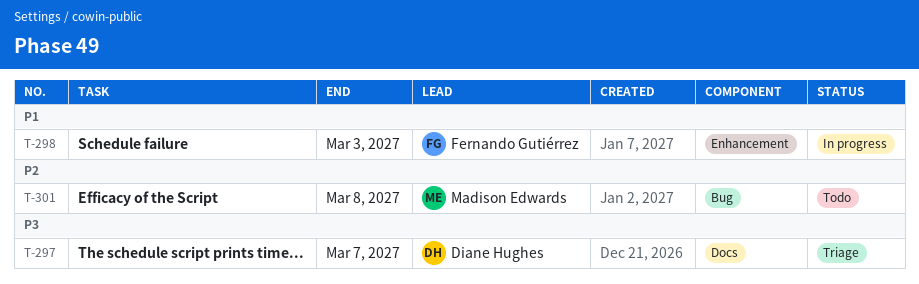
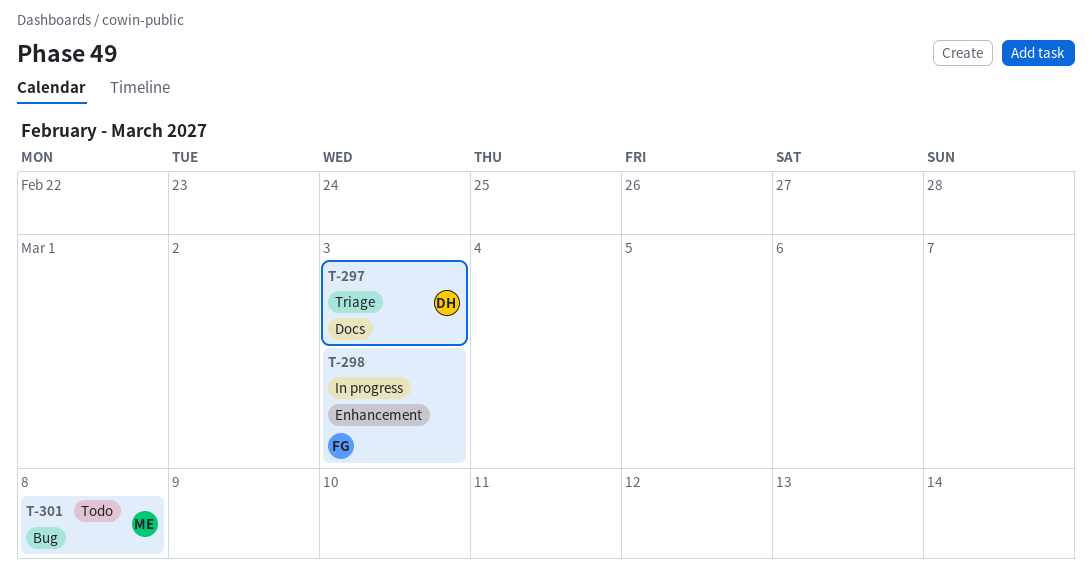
T-297, due: Mar 7 -> Mar 3

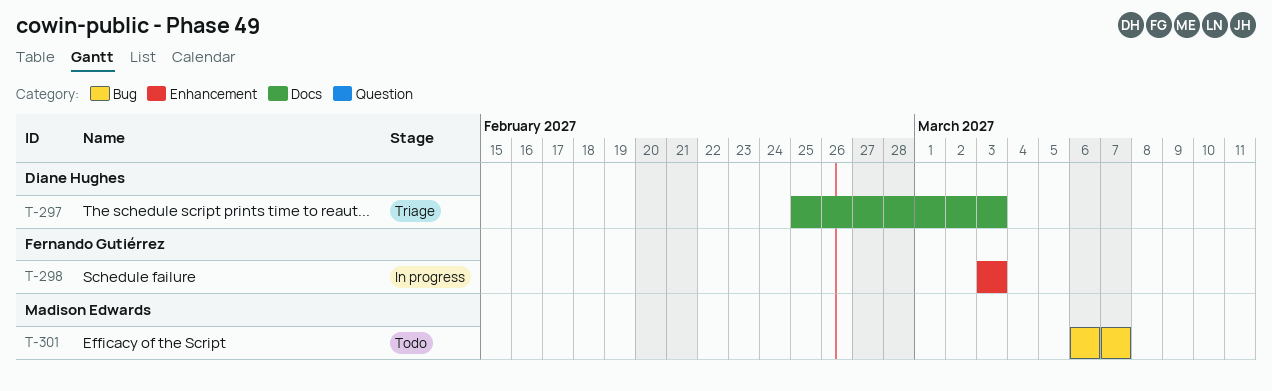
T-301, due: Mar 8 -> Mar 7

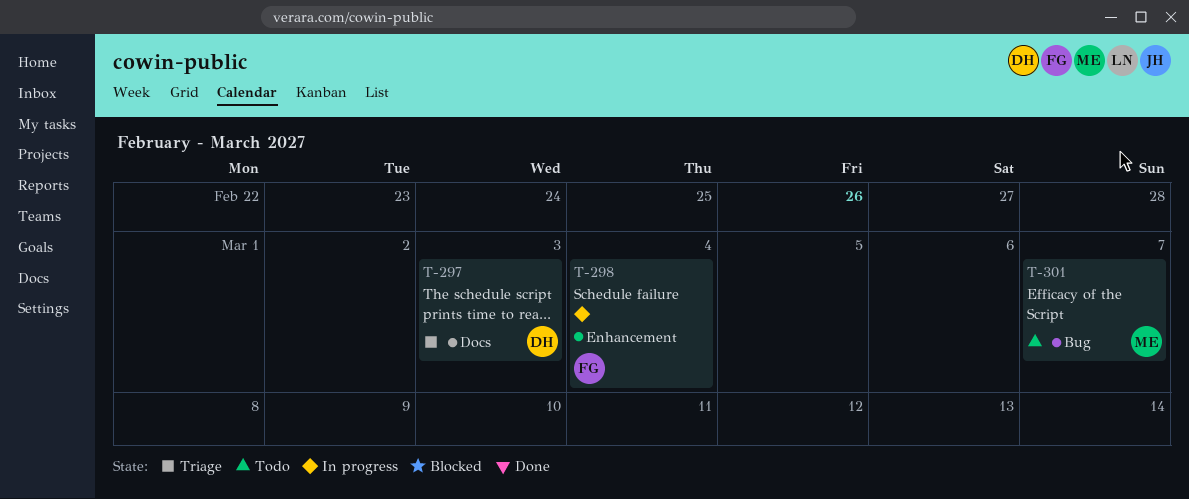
T-298, due: Mar 3 -> Mar 4

